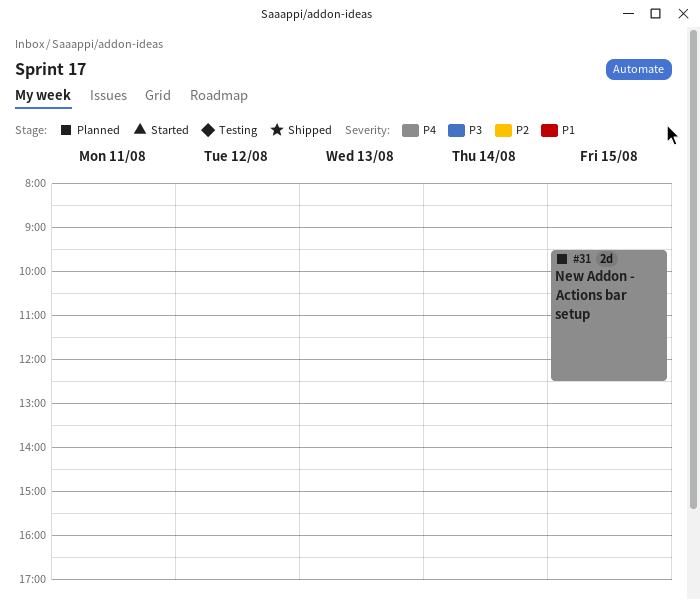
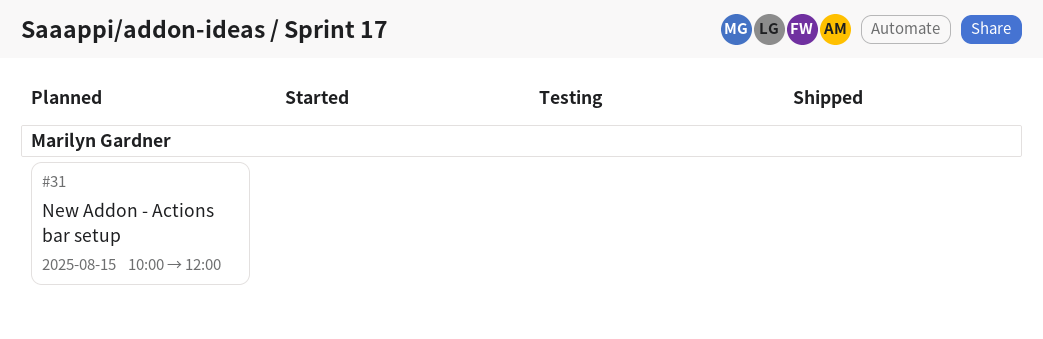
#31, begins: 09:30 -> 10:00
#31, ends: 12:30 -> 12:00

